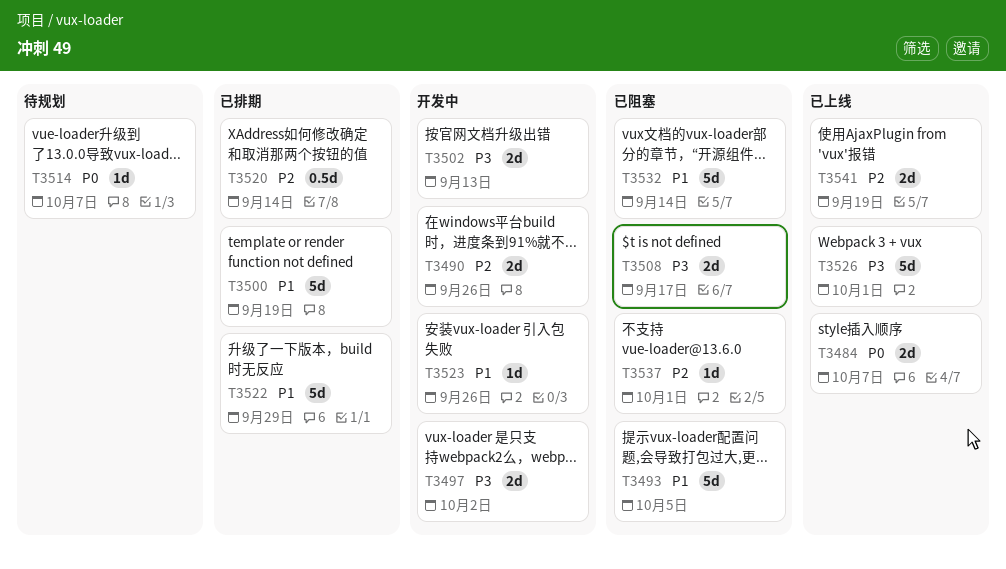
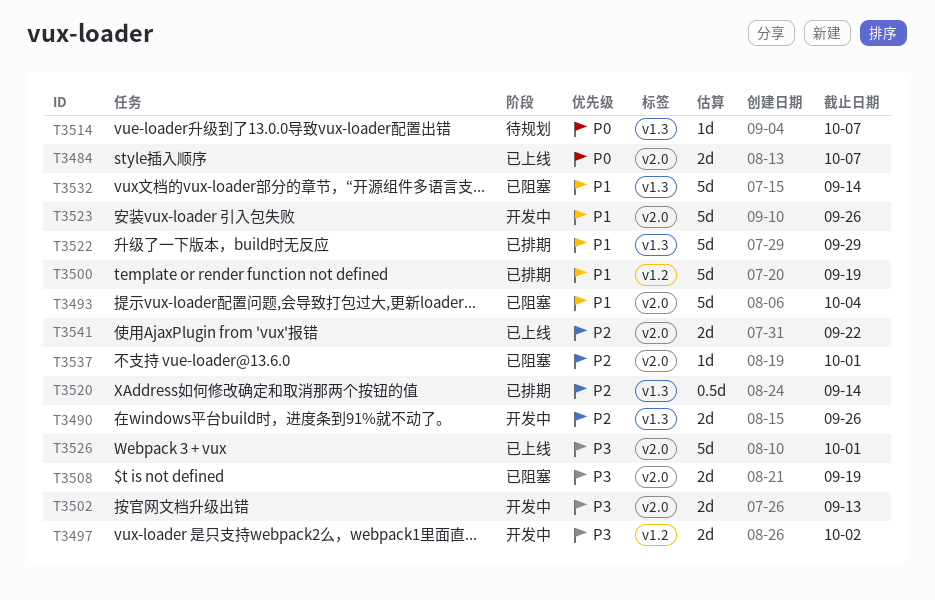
T3493, due: Oct 5 -> Oct 4
T3508, due: Sep 17 -> Sep 19
T3523, estimate: 1d -> 5d
T3541, due: Sep 19 -> Sep 22

